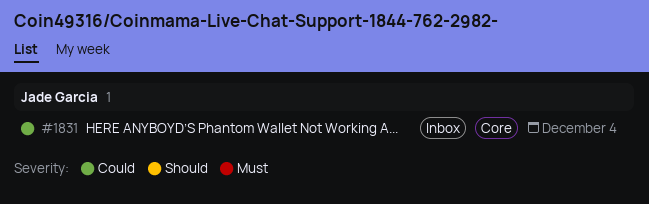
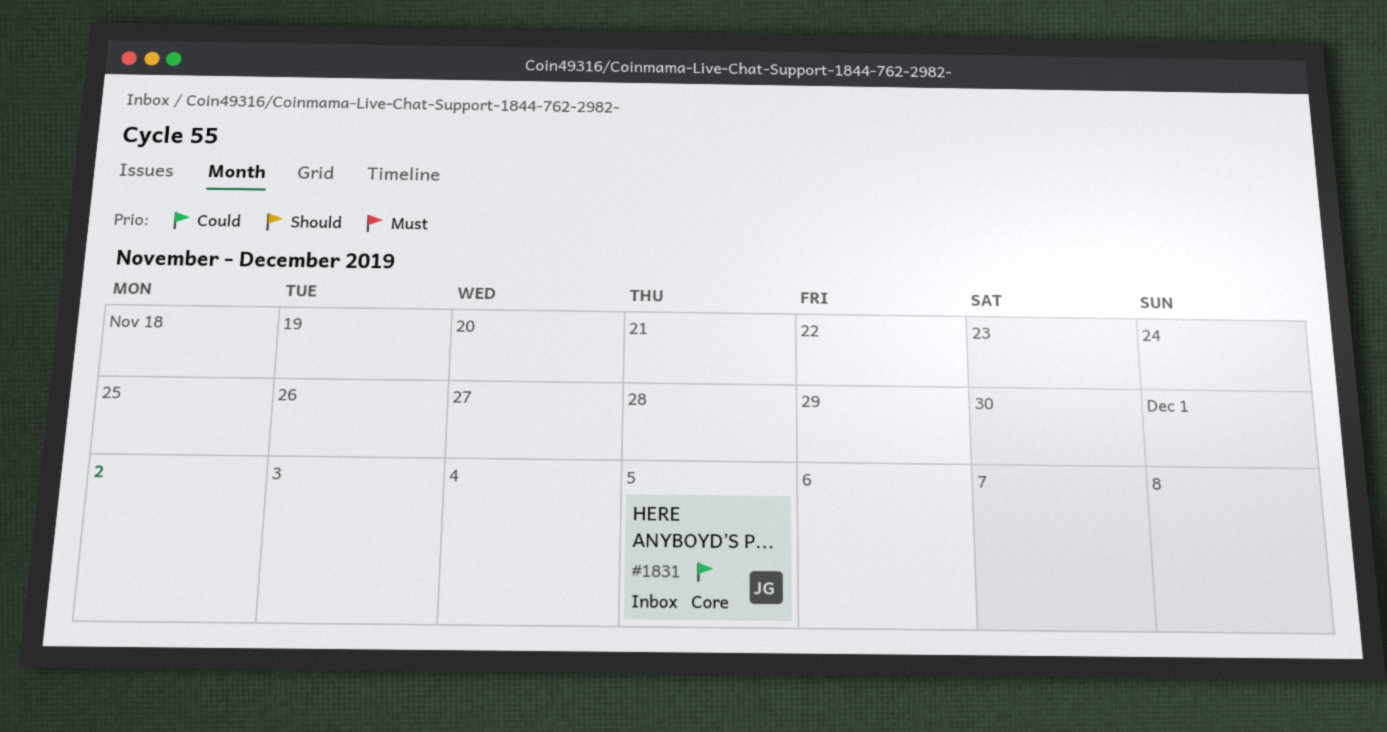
#1831, due: Dec 4 -> Dec 5

